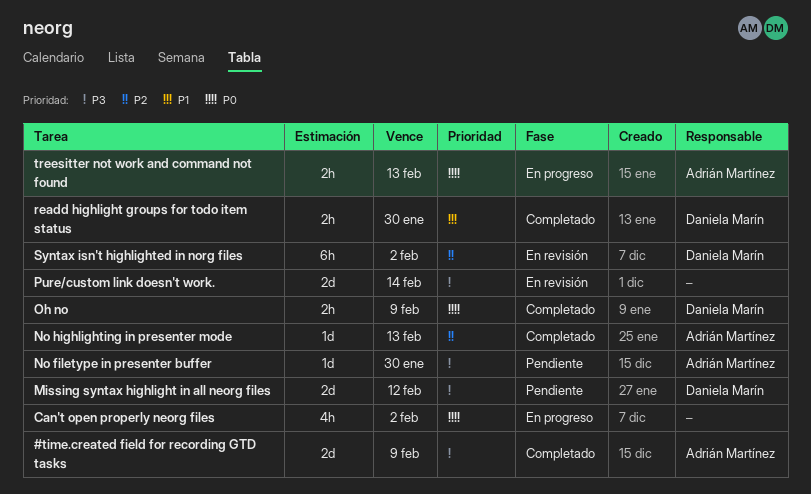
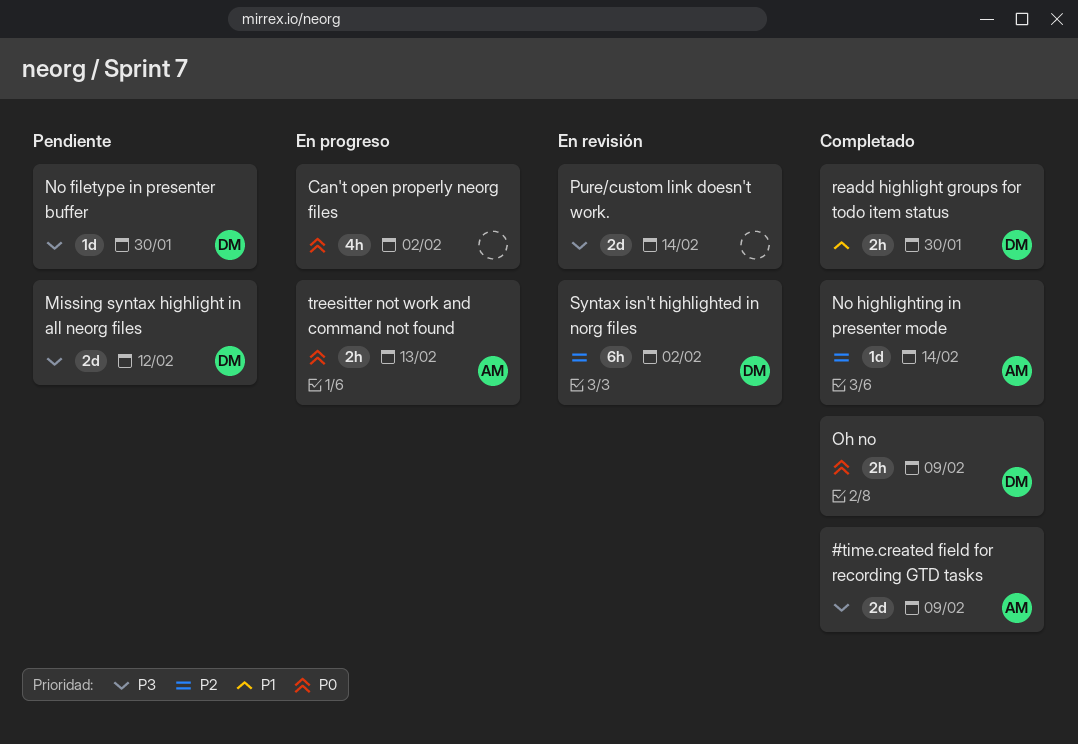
No filetype in presenter buffer, owner: Adrián Martínez -> Daniela Marín
No highlighting in presenter mode, due: Feb 13 -> Feb 14

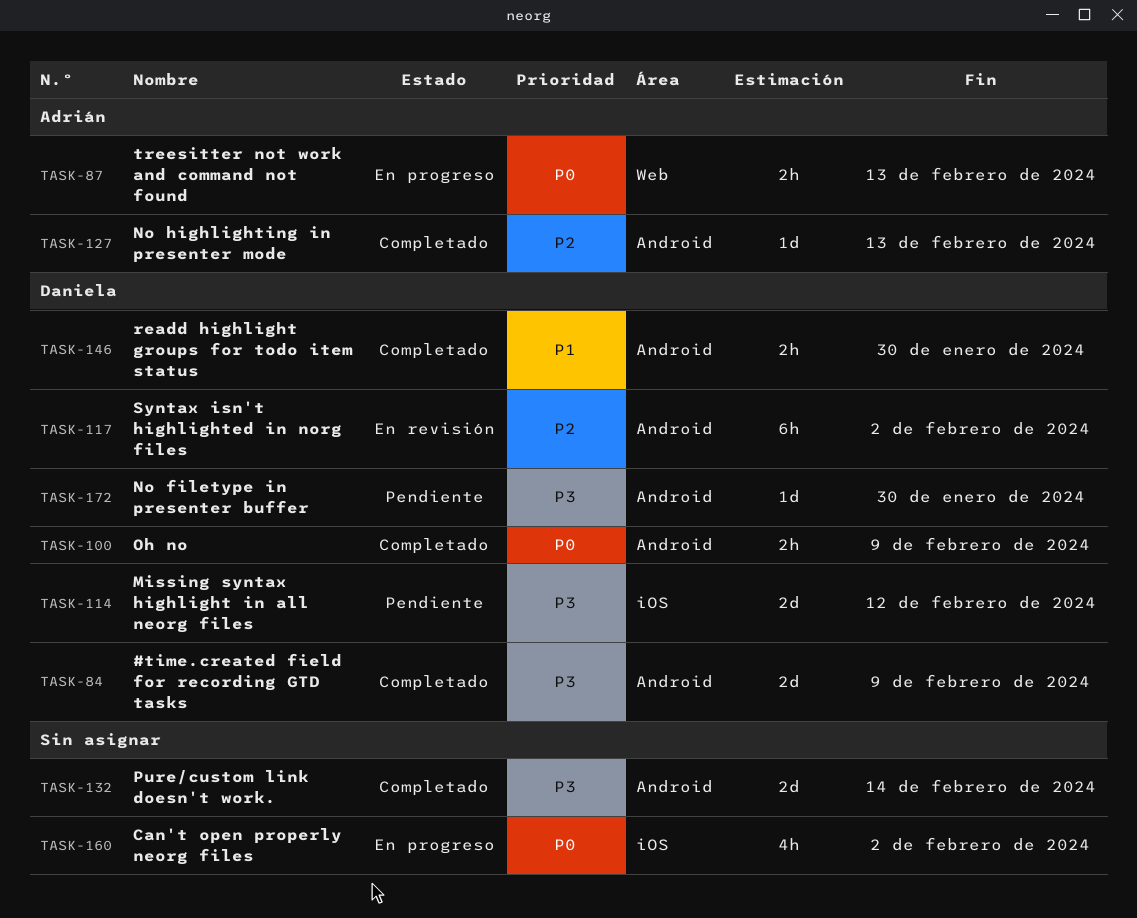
#time.created field for recording GTD tasks, owner: Adrián -> Daniela
No highlighting in presenter mode, due: Feb 14 -> Feb 13
Pure/custom link doesn't work., status: En revisión -> Completado

